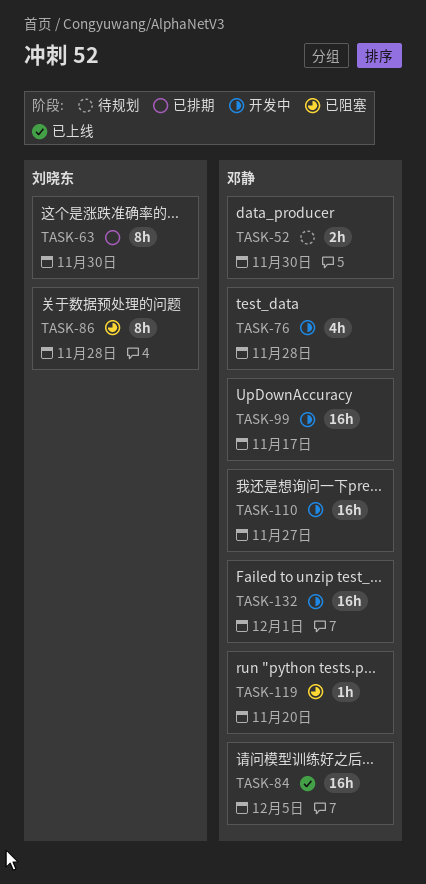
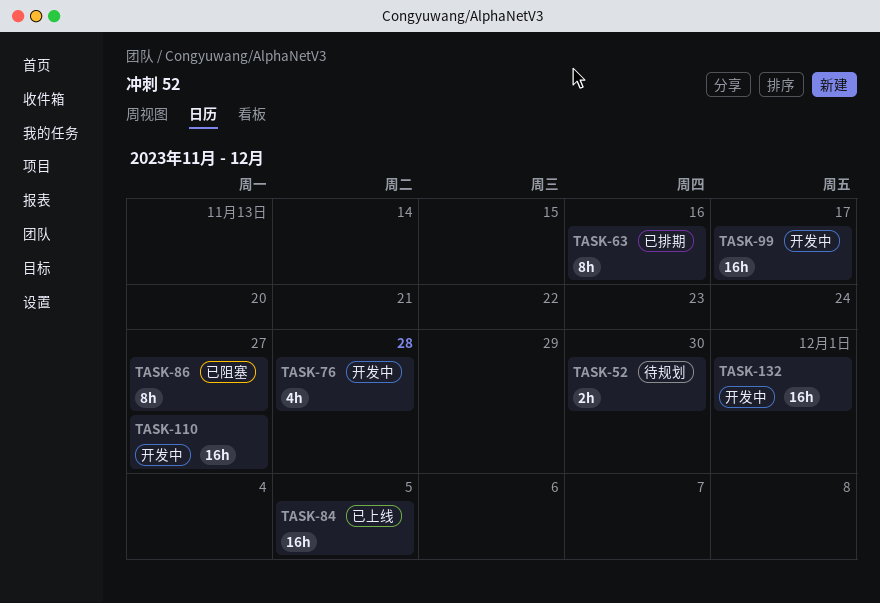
TASK-63, due: Nov 30 -> Nov 16
TASK-86, due: Nov 28 -> Nov 27
TASK-119: present -> none

